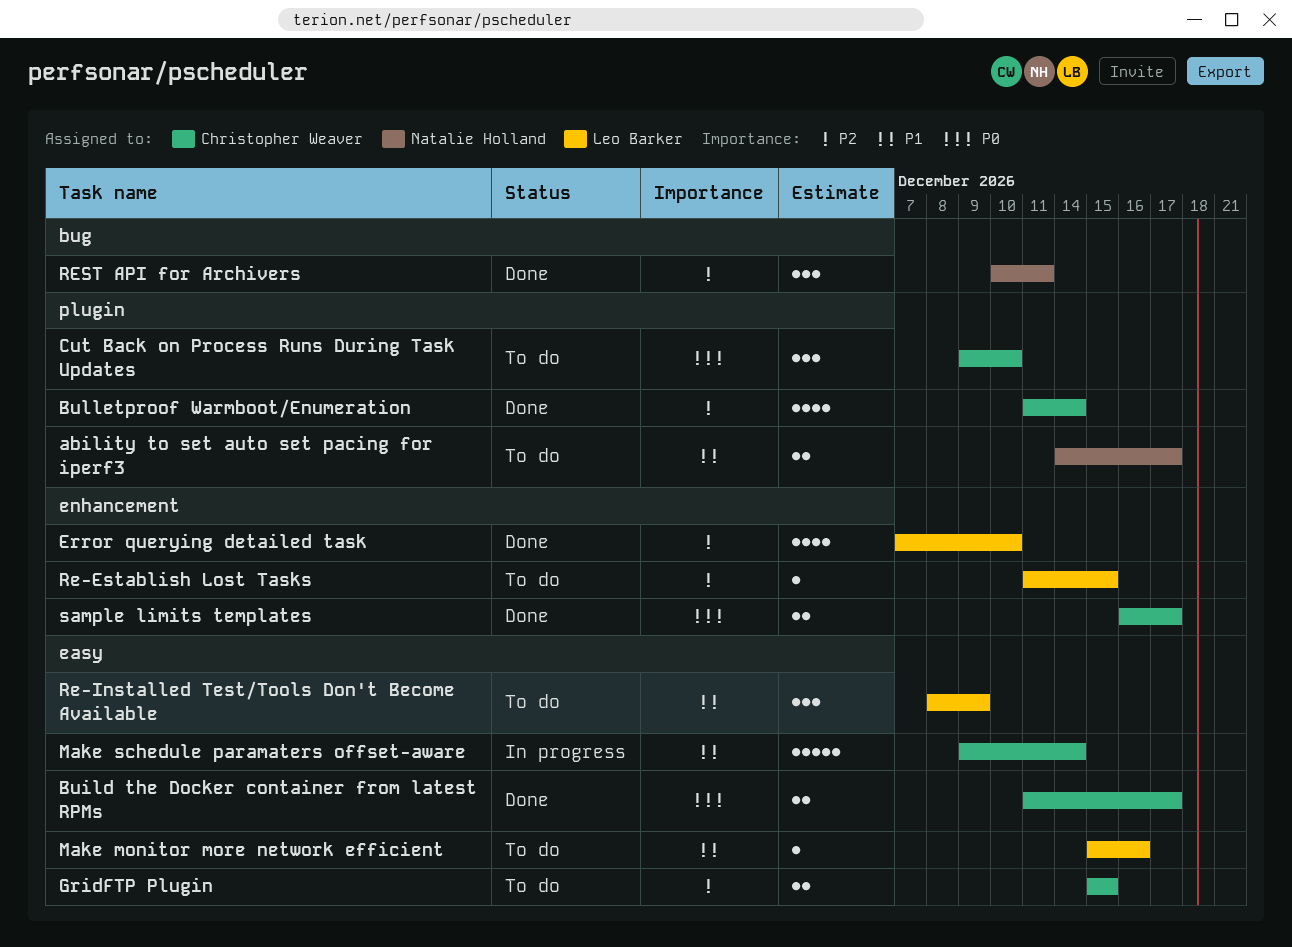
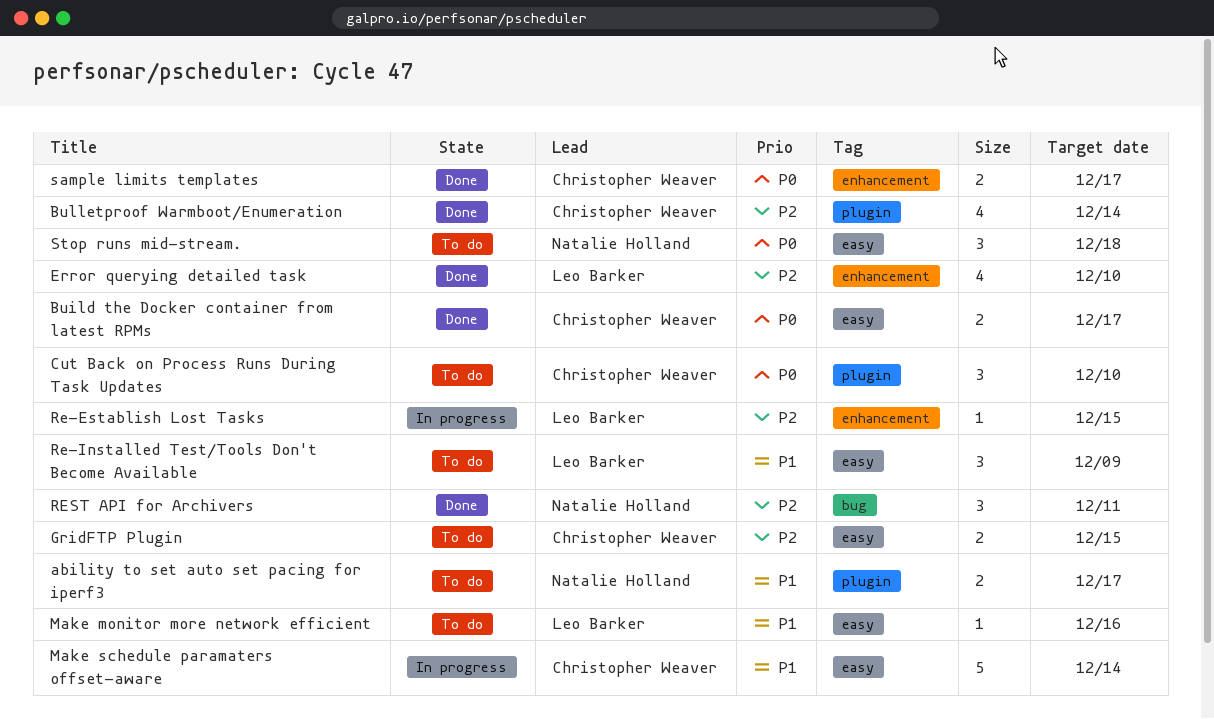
Re-Establish Lost Tasks, status: To do -> In progress
Stop runs mid-stream.: none -> present

